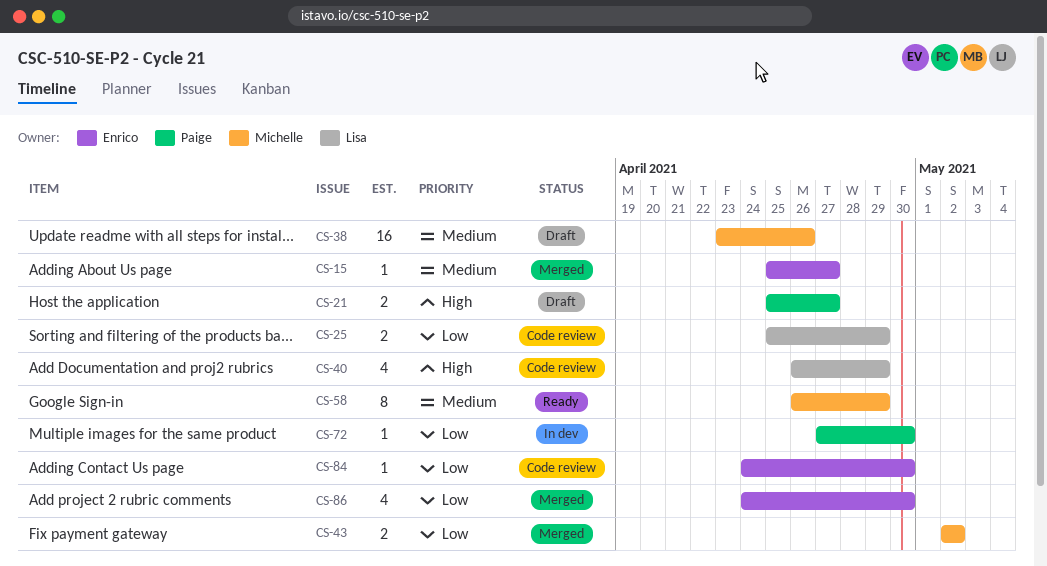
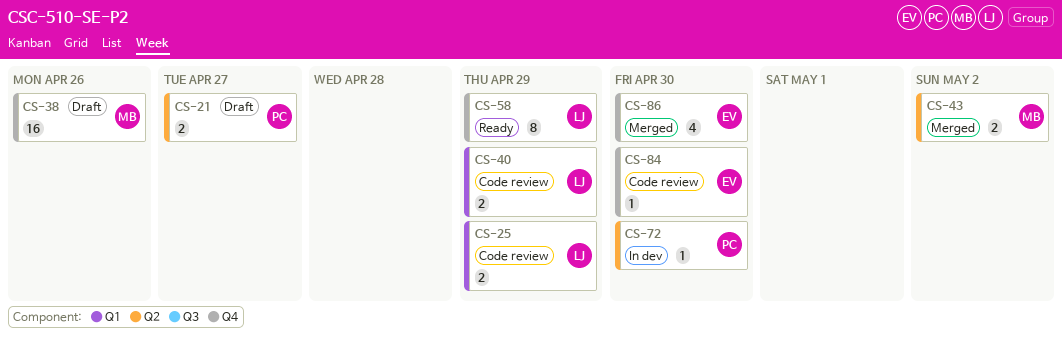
CS-15: present -> none
CS-40, estimate: 4 -> 2
CS-58, owner: Michelle -> Lisa

